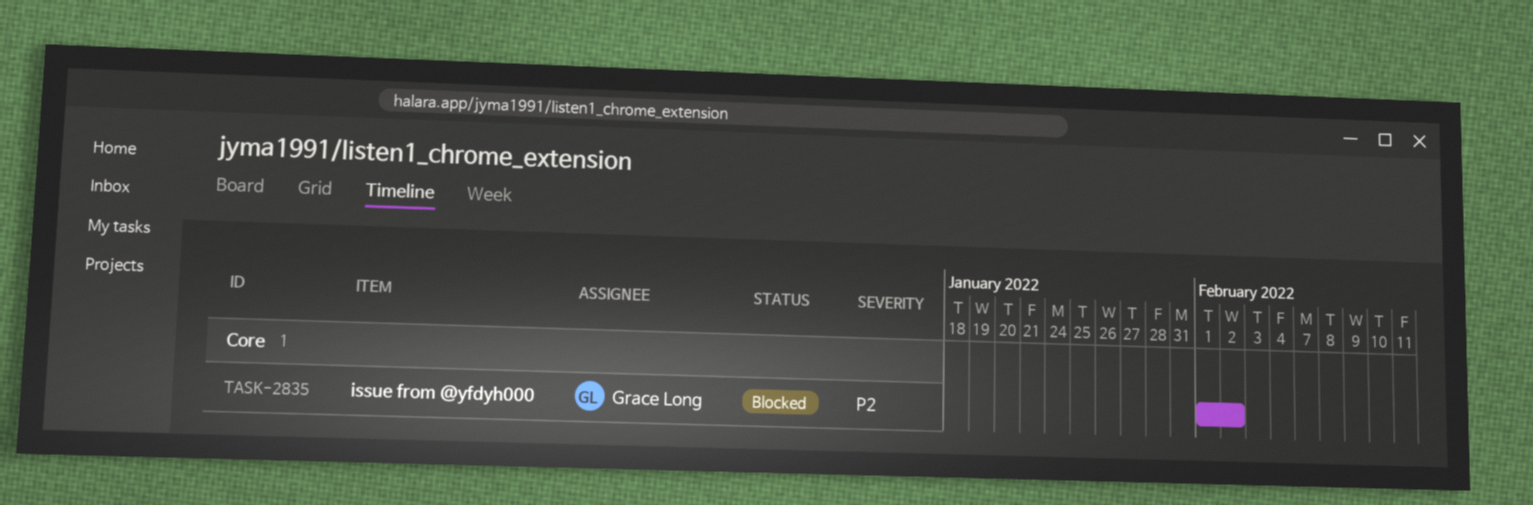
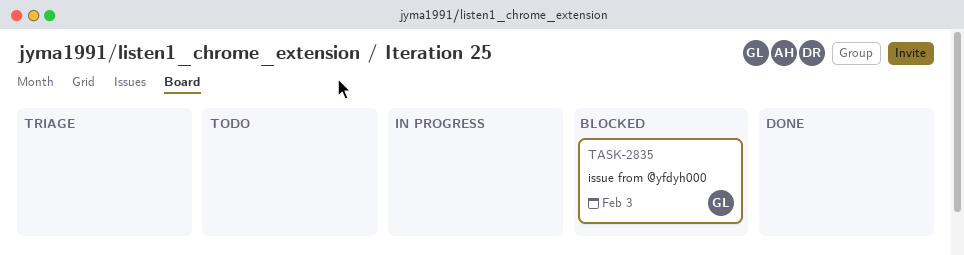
TASK-2835, due: Feb 2 -> Feb 3

